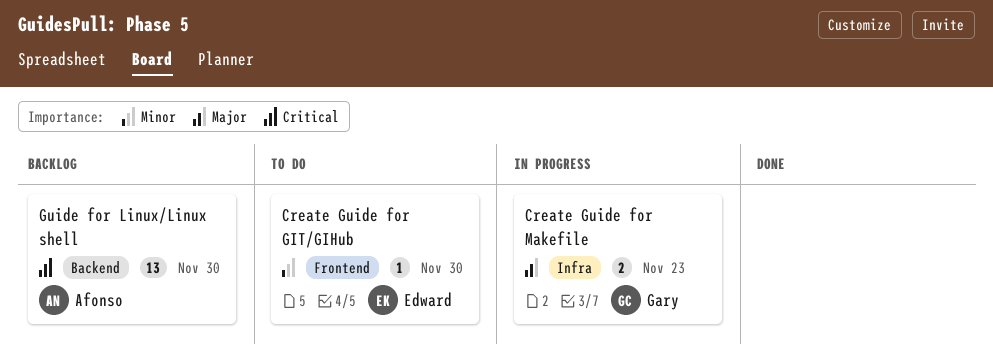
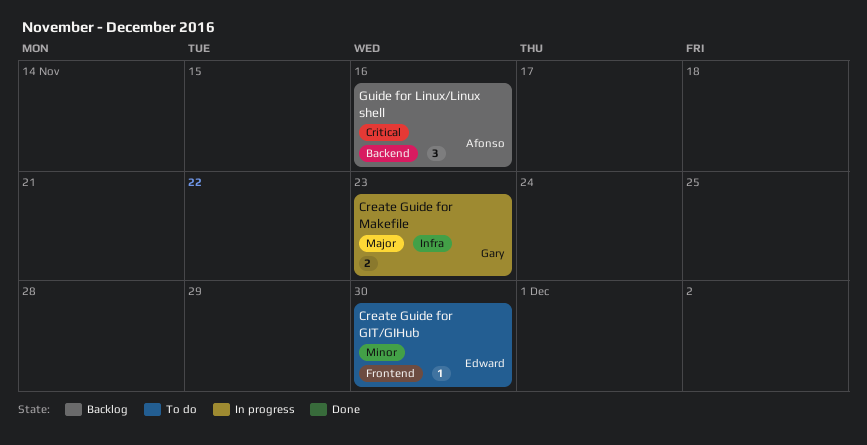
Guide for Linux/Linux shell, estimate: 13 -> 3
Guide for Linux/Linux shell, due: Nov 30 -> Nov 16

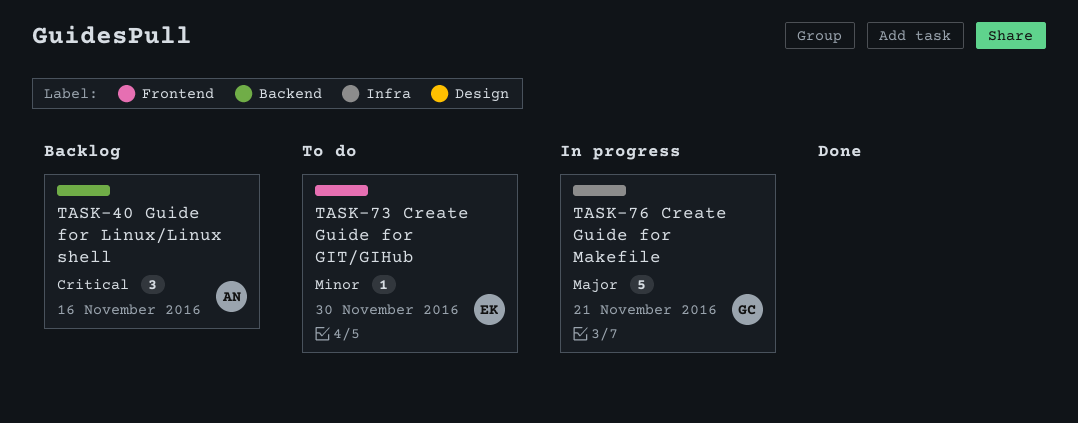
Create Guide for Makefile, estimate: 2 -> 5
Create Guide for Makefile, due: Nov 23 -> Nov 21

